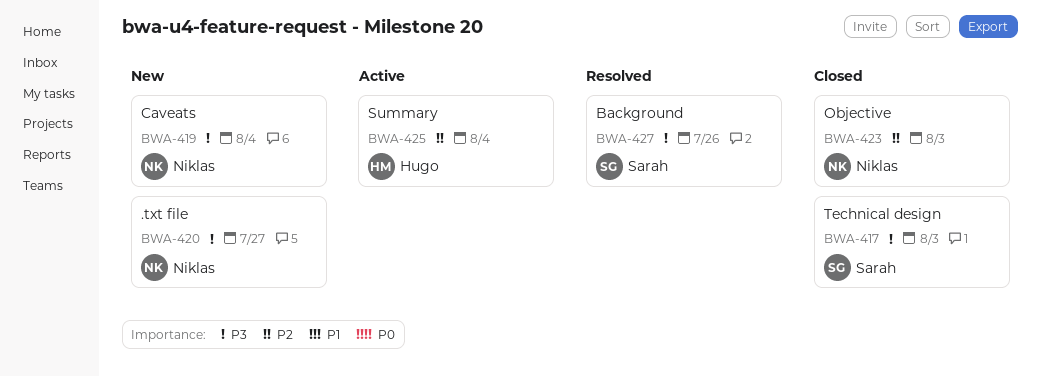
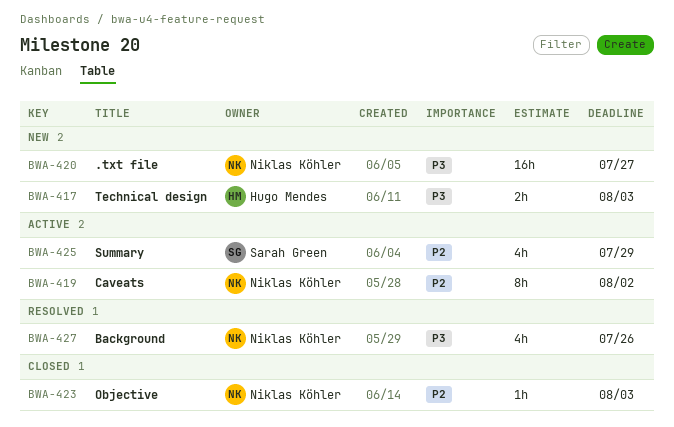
BWA-417, status: Closed -> New
BWA-417, owner: Sarah Green -> Hugo Mendes
BWA-419, status: New -> Active
BWA-419, priority: P3 -> P2
BWA-419, due: Aug 4 -> Aug 2
BWA-425, owner: Hugo Mendes -> Sarah Green
BWA-425, due: Aug 4 -> Jul 29
BWA-427, owner: Sarah Green -> Niklas Köhler

